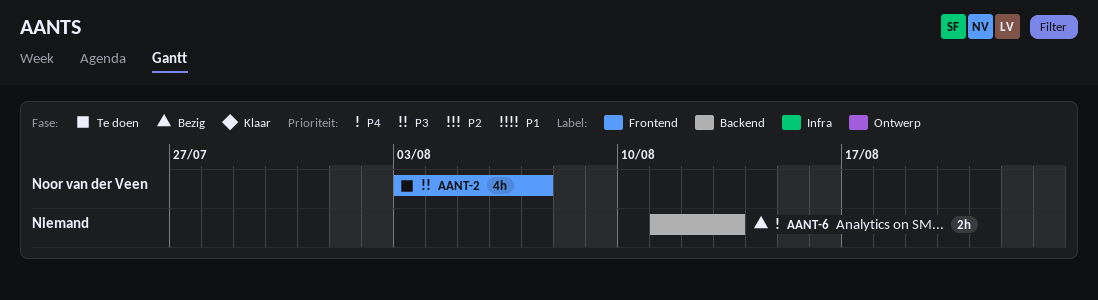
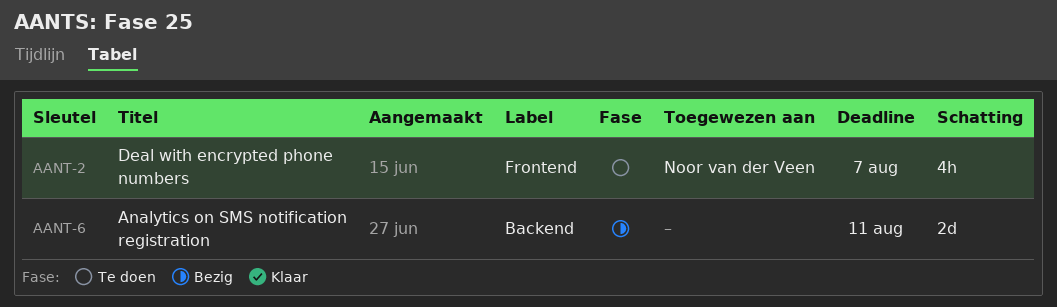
AANT-6, estimate: 2h -> 2d
AANT-6, due: Aug 13 -> Aug 11

